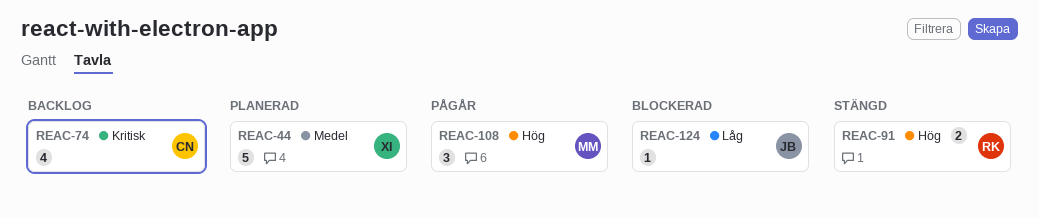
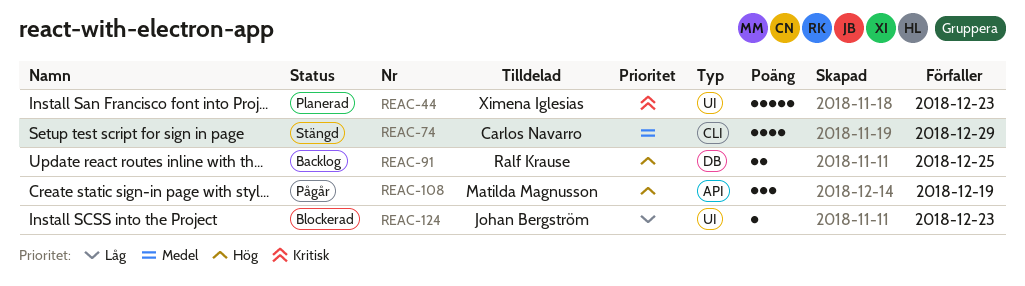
REAC-44, priority: Medel -> Kritisk
REAC-74, status: Backlog -> Stängd
REAC-74, priority: Kritisk -> Medel
REAC-91, status: Stängd -> Backlog

